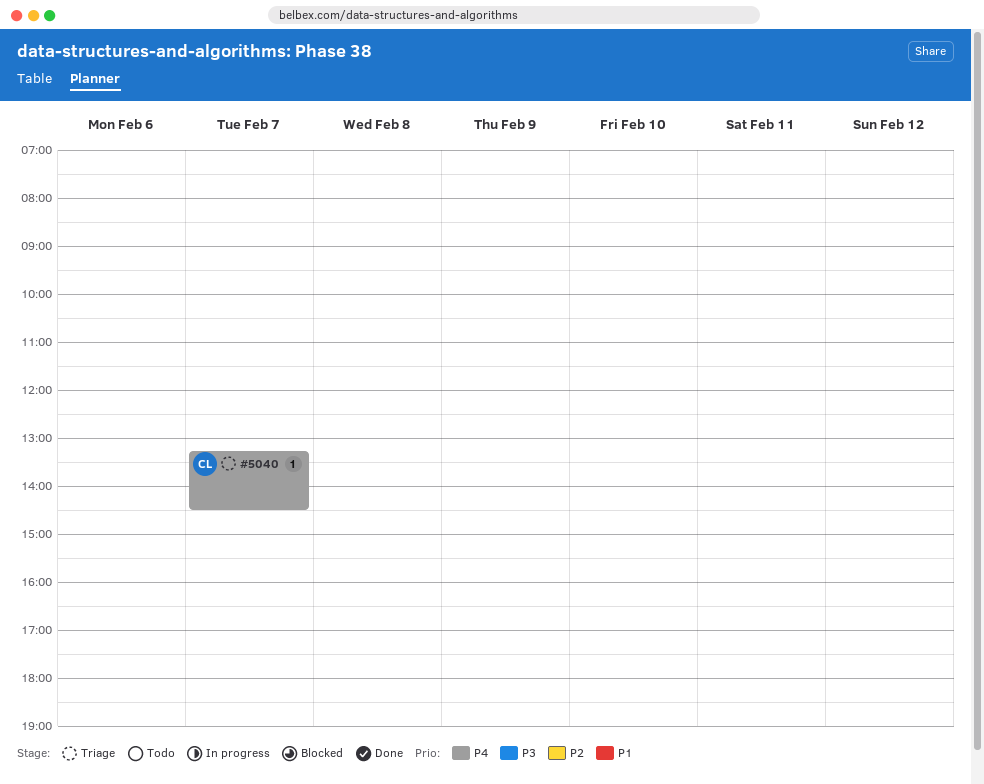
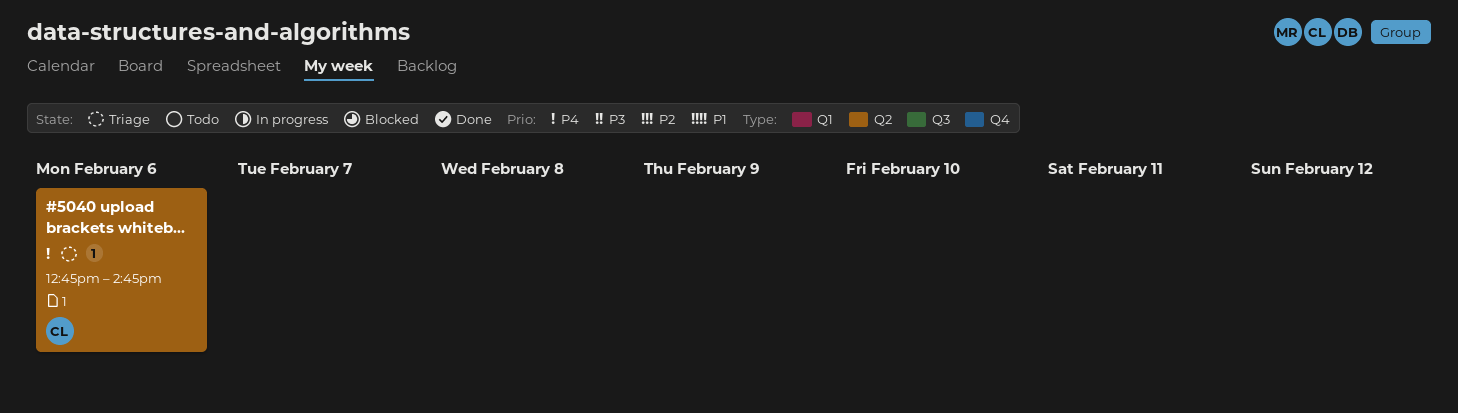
#5040, day: Feb 7 -> Feb 6
#5040, begins: 13:15 -> 12:45
#5040, ends: 14:30 -> 14:45

